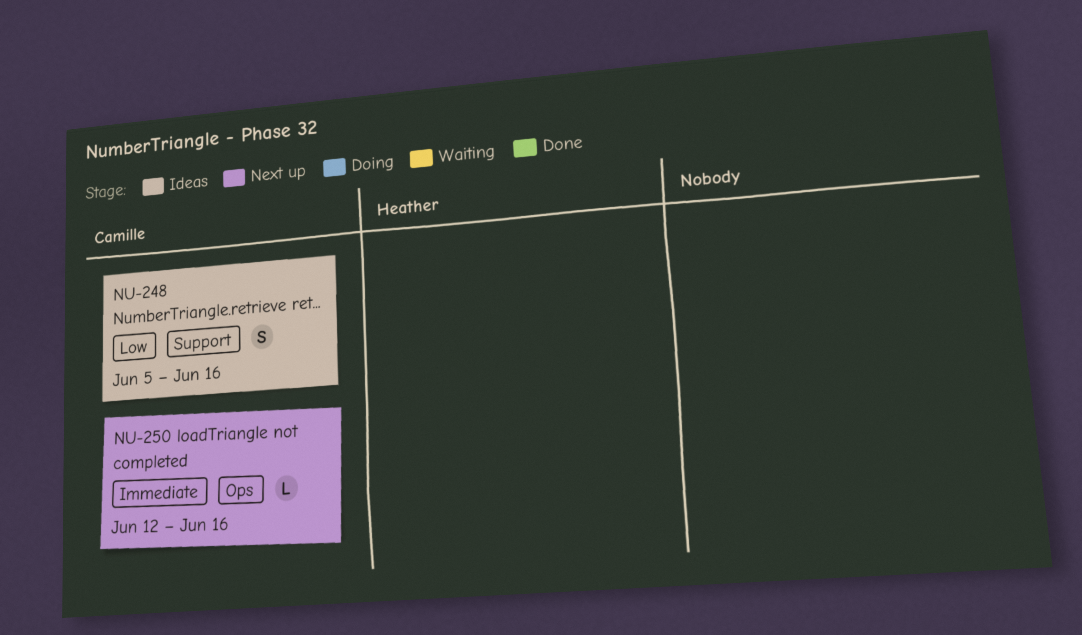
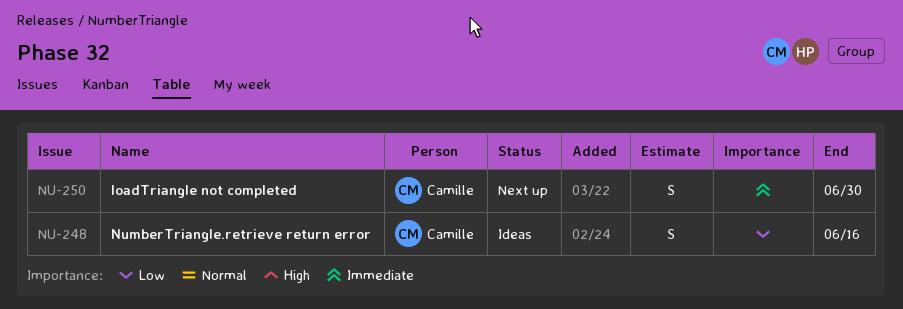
NU-250, estimate: L -> S
NU-250, due: Jun 16 -> Jun 30

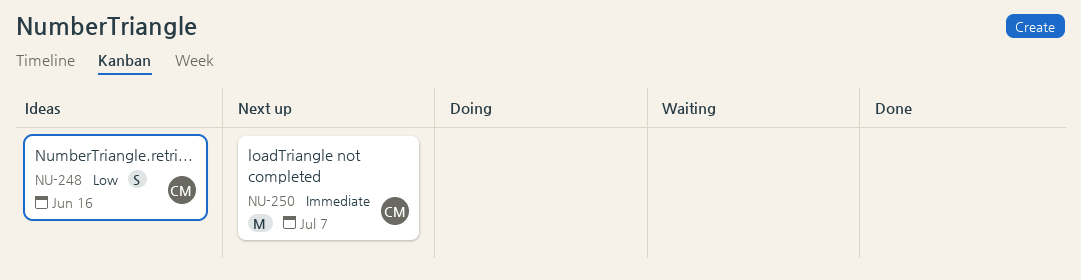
NU-250, estimate: S -> M
NU-250, due: Jun 30 -> Jul 7

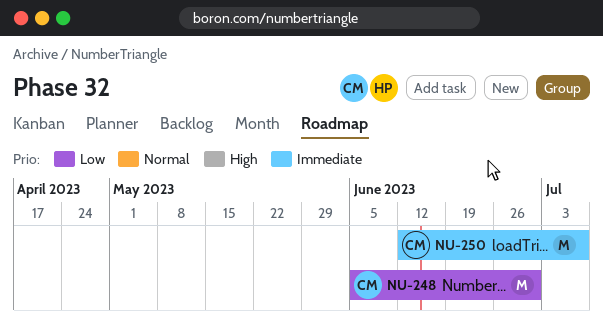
NU-248, estimate: S -> M
NU-248, due: Jun 16 -> Jun 30

